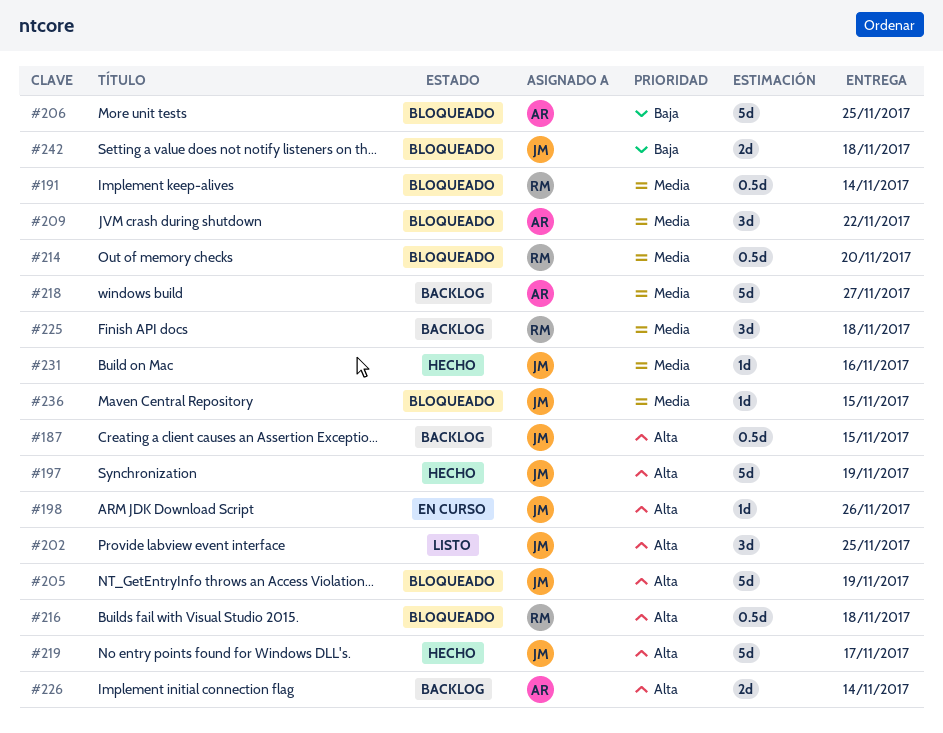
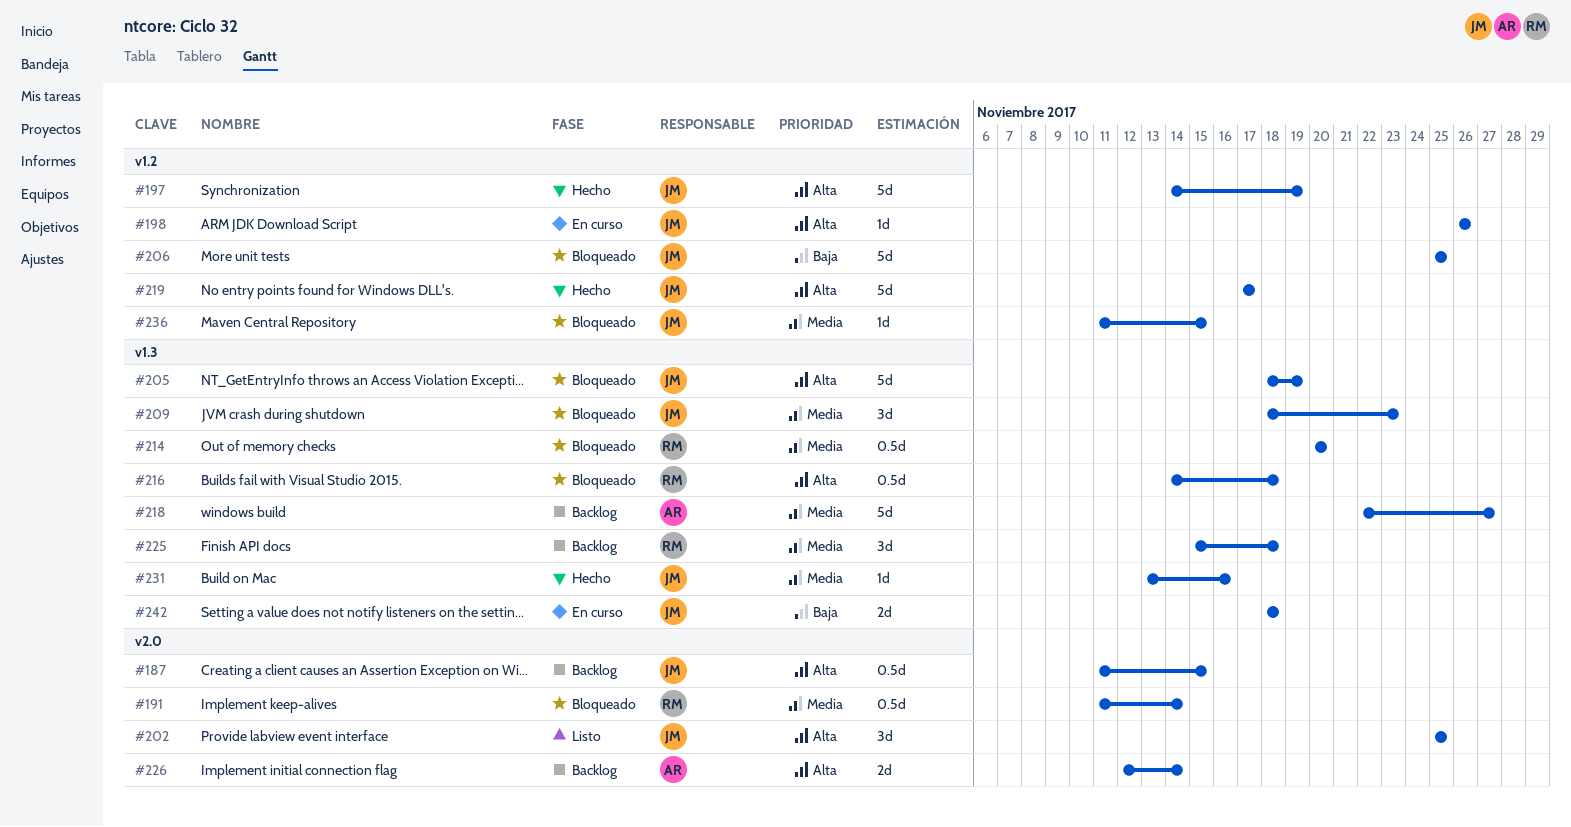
#206, owner: AR -> JM
#209, owner: AR -> JM
#209, due: Nov 22 -> Nov 23
#242, status: Bloqueado -> En curso

